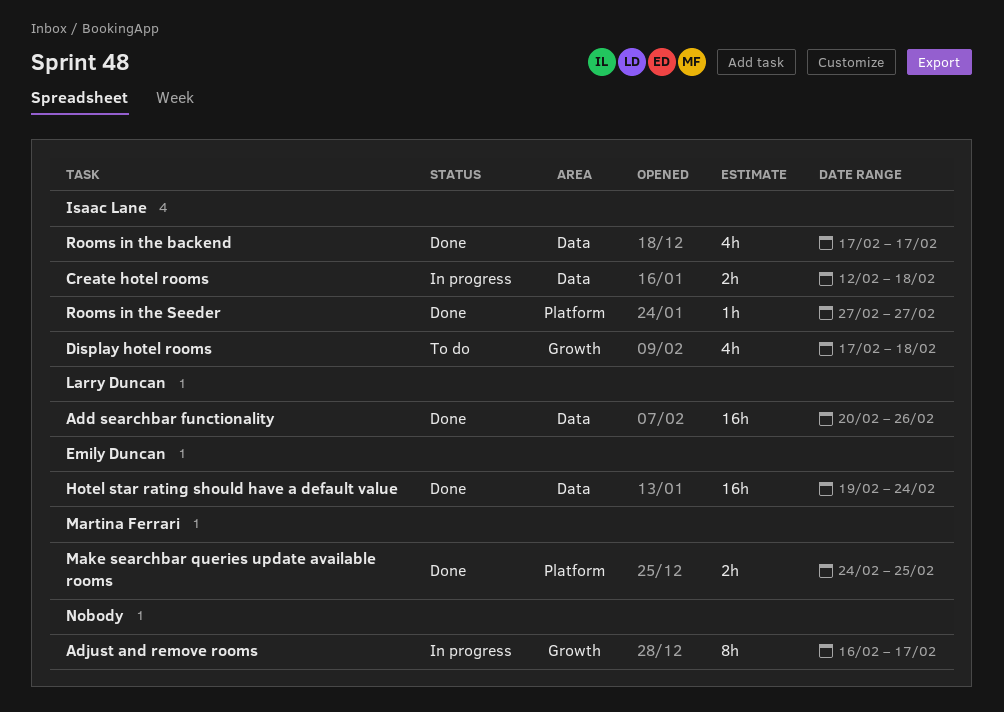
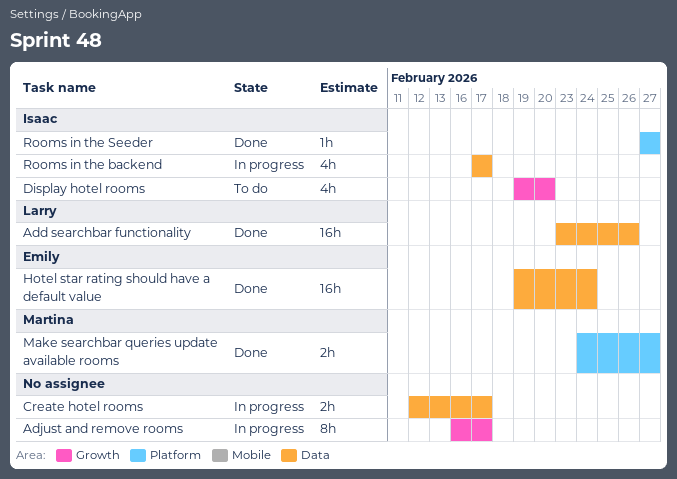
Add searchbar functionality, start: Feb 20 -> Feb 23
Create hotel rooms, owner: Isaac Lane -> none
Create hotel rooms, due: Feb 18 -> Feb 17
Display hotel rooms, start: Feb 17 -> Feb 19
Display hotel rooms, due: Feb 18 -> Feb 20
Make searchbar queries update available rooms, due: Feb 25 -> Feb 27
Rooms in the backend, status: Done -> In progress

